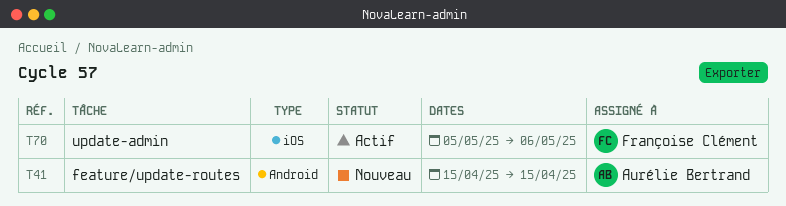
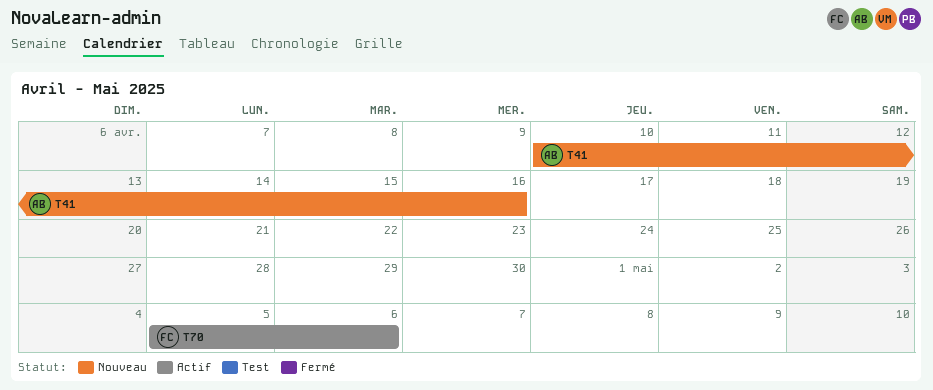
T41, start: Apr 15 -> Apr 10
T41, due: Apr 15 -> Apr 16

